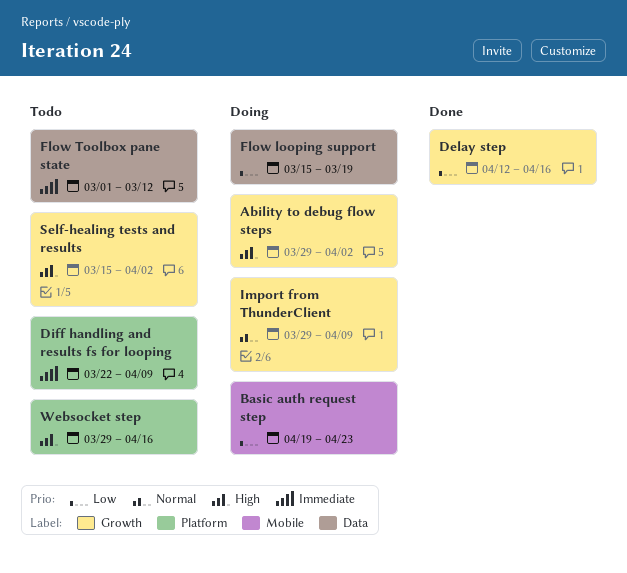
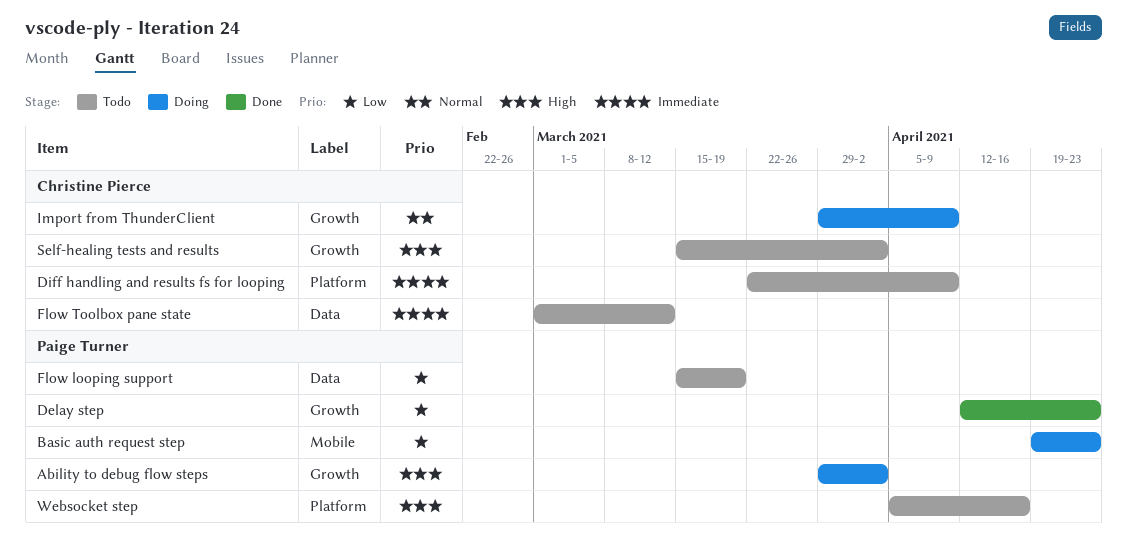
Delay step, due: Apr 16 -> Apr 23
Flow looping support, status: Doing -> Todo
Websocket step, start: Mar 29 -> Apr 5

